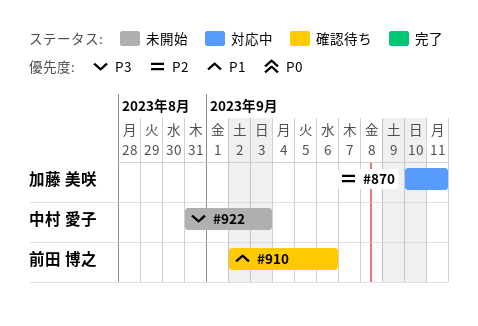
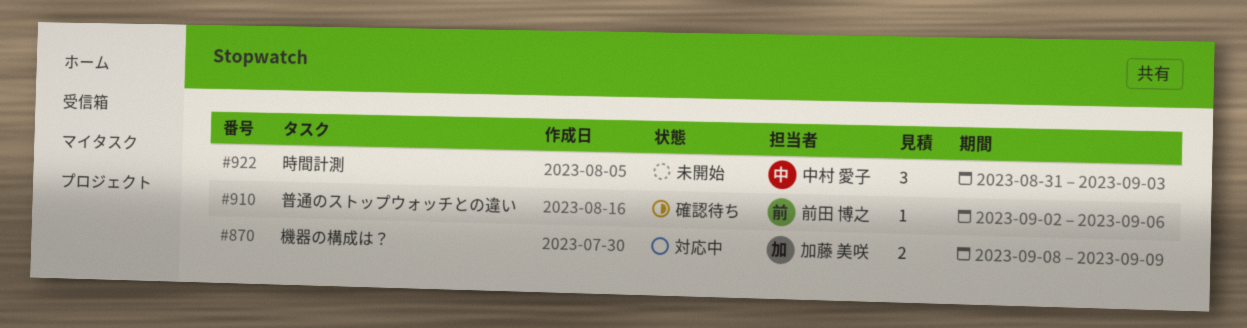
#870, start: Sep 10 -> Sep 8
#870, due: Sep 11 -> Sep 9

